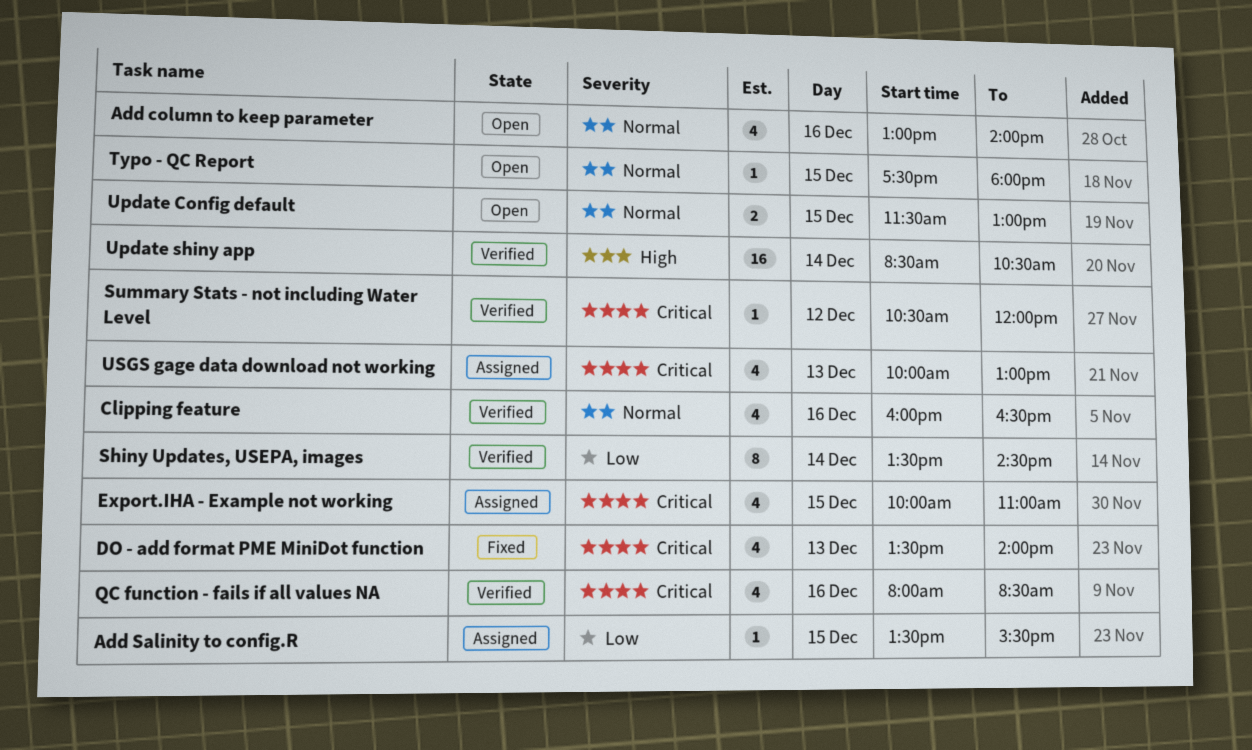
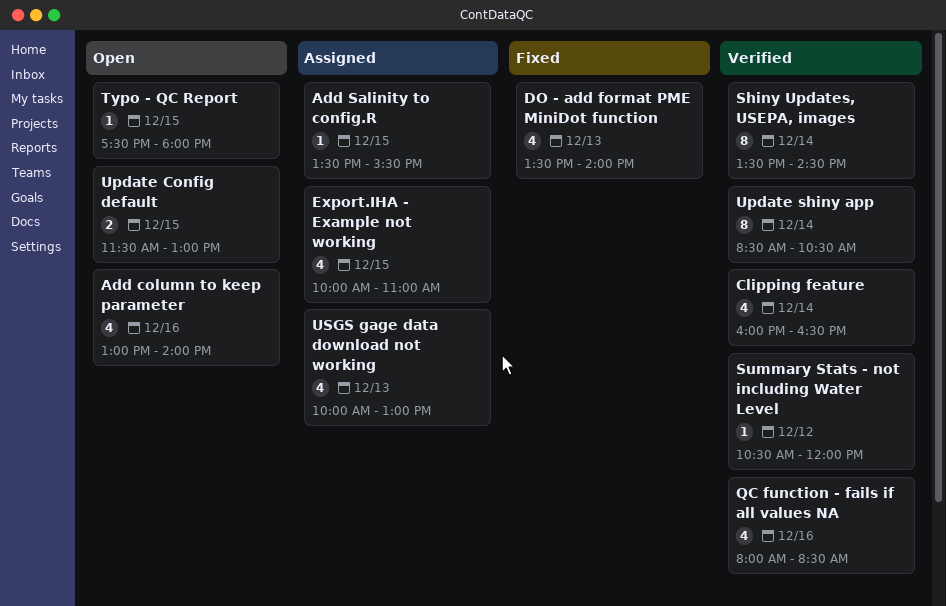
Clipping feature, day: Dec 16 -> Dec 14
Update shiny app, estimate: 16 -> 8

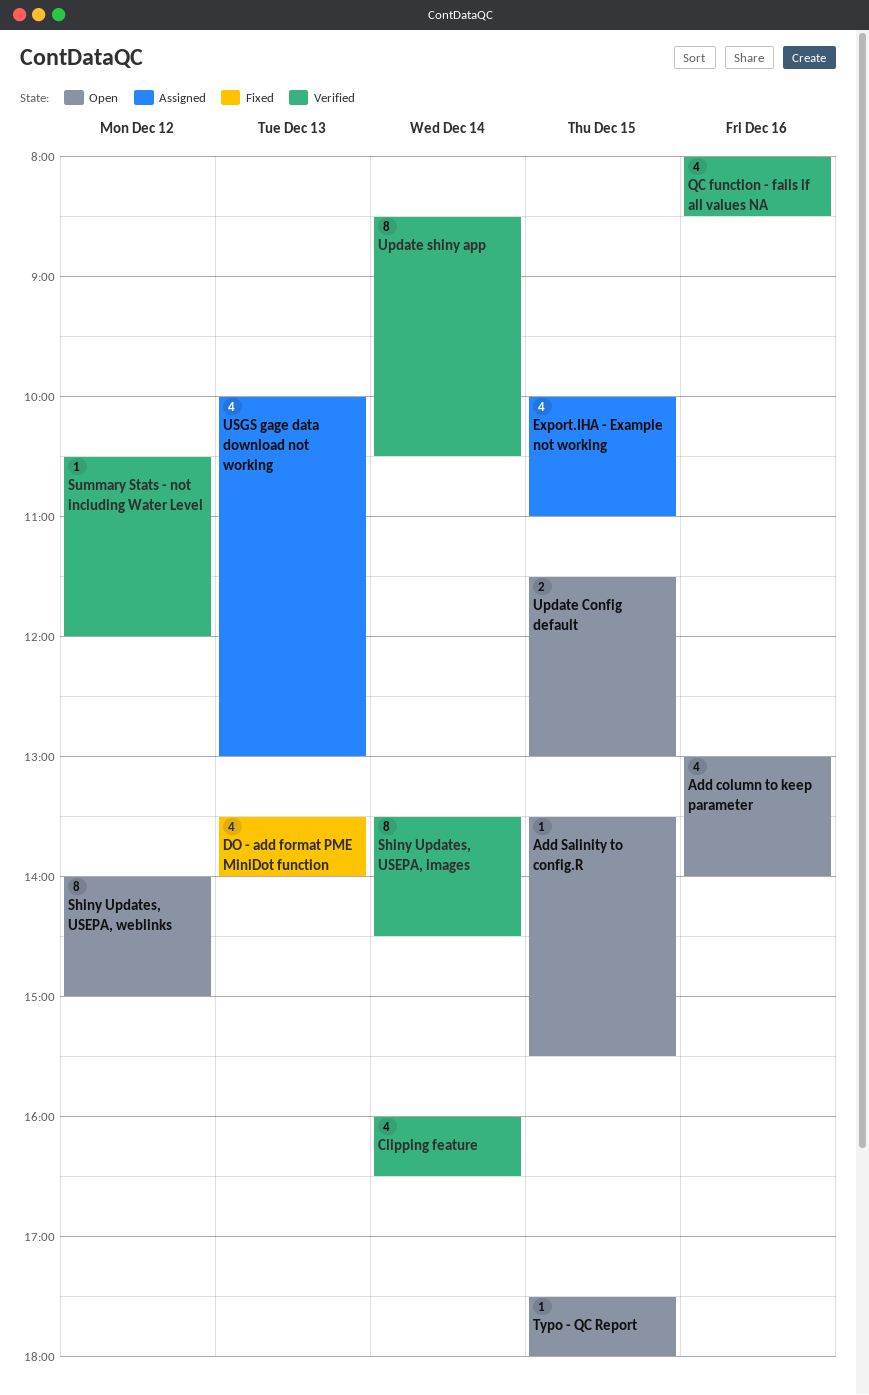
Add Salinity to config.R, status: Assigned -> Open
Shiny Updates, USEPA, weblinks: none -> present

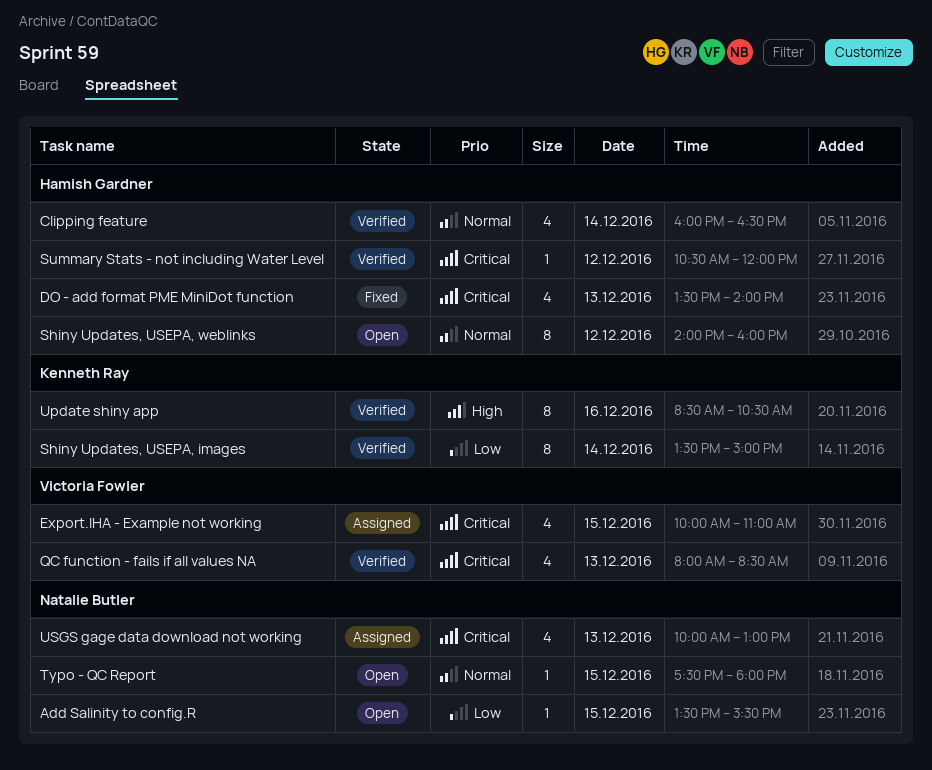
Add column to keep parameter: present -> none
QC function - fails if all values NA, day: Dec 16 -> Dec 13
Shiny Updates, USEPA, images, ends: 14:30 -> 15:00
Shiny Updates, USEPA, weblinks, ends: 15:00 -> 16:00
Update Config default: present -> none
Update shiny app, day: Dec 14 -> Dec 16

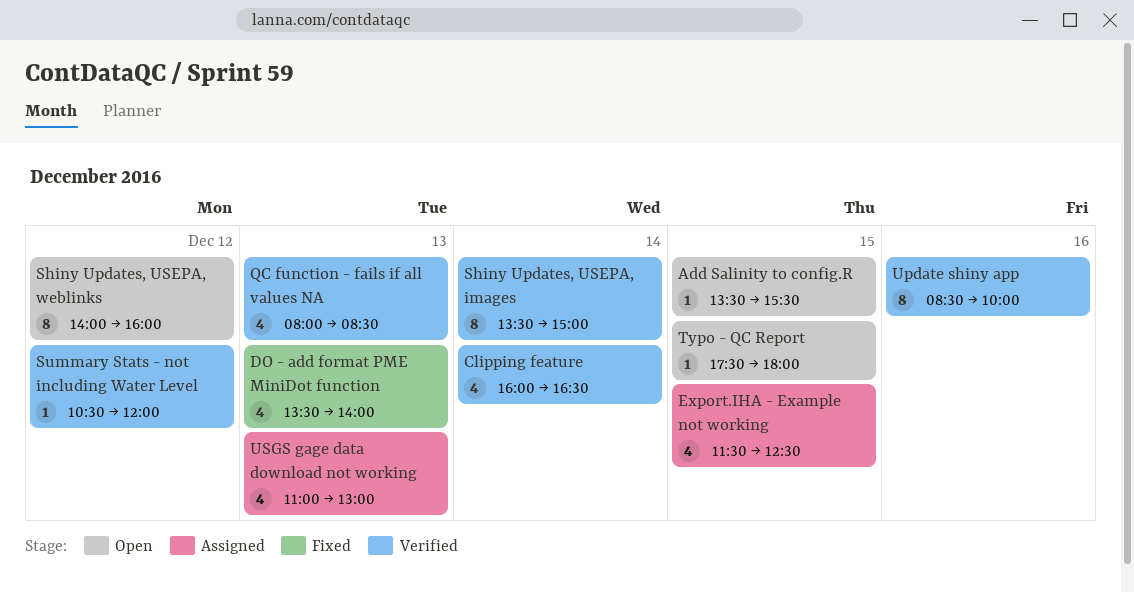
Export.IHA - Example not working, begins: 10:00 -> 11:30
Export.IHA - Example not working, ends: 11:00 -> 12:30
Update shiny app, ends: 10:30 -> 10:00
USGS gage data download not working, begins: 10:00 -> 11:00

